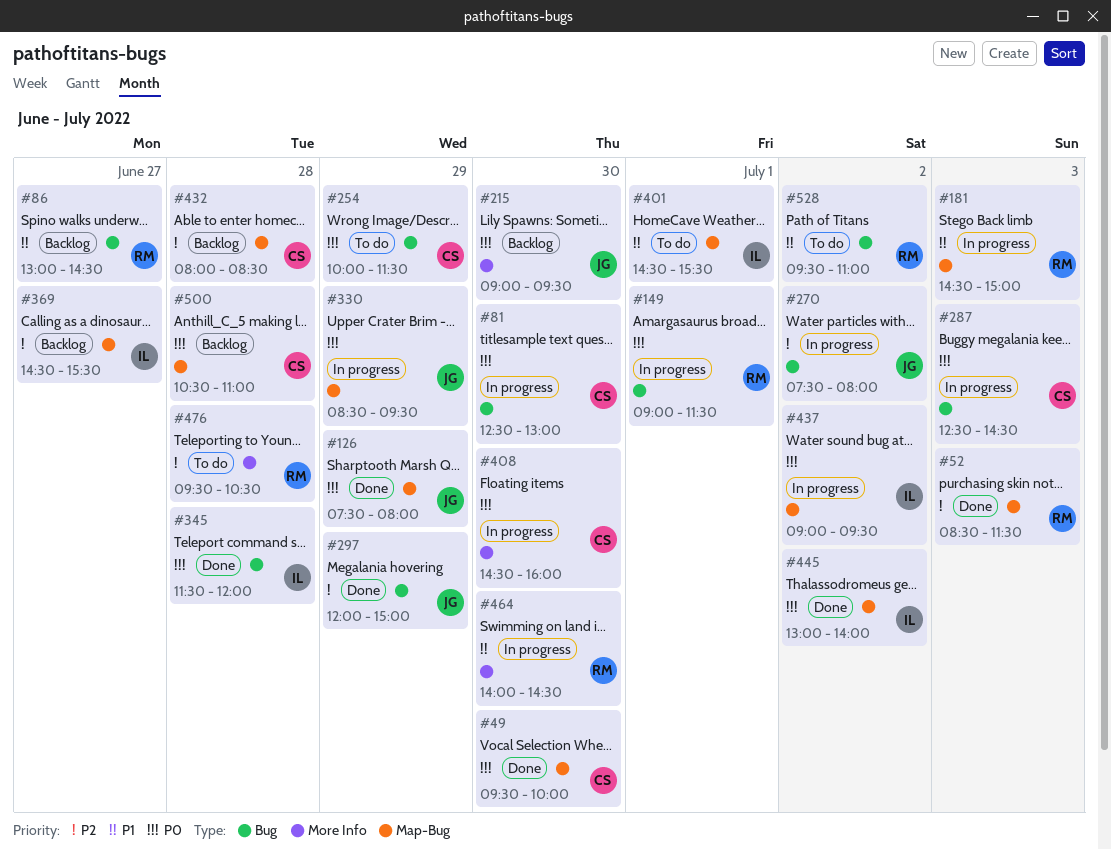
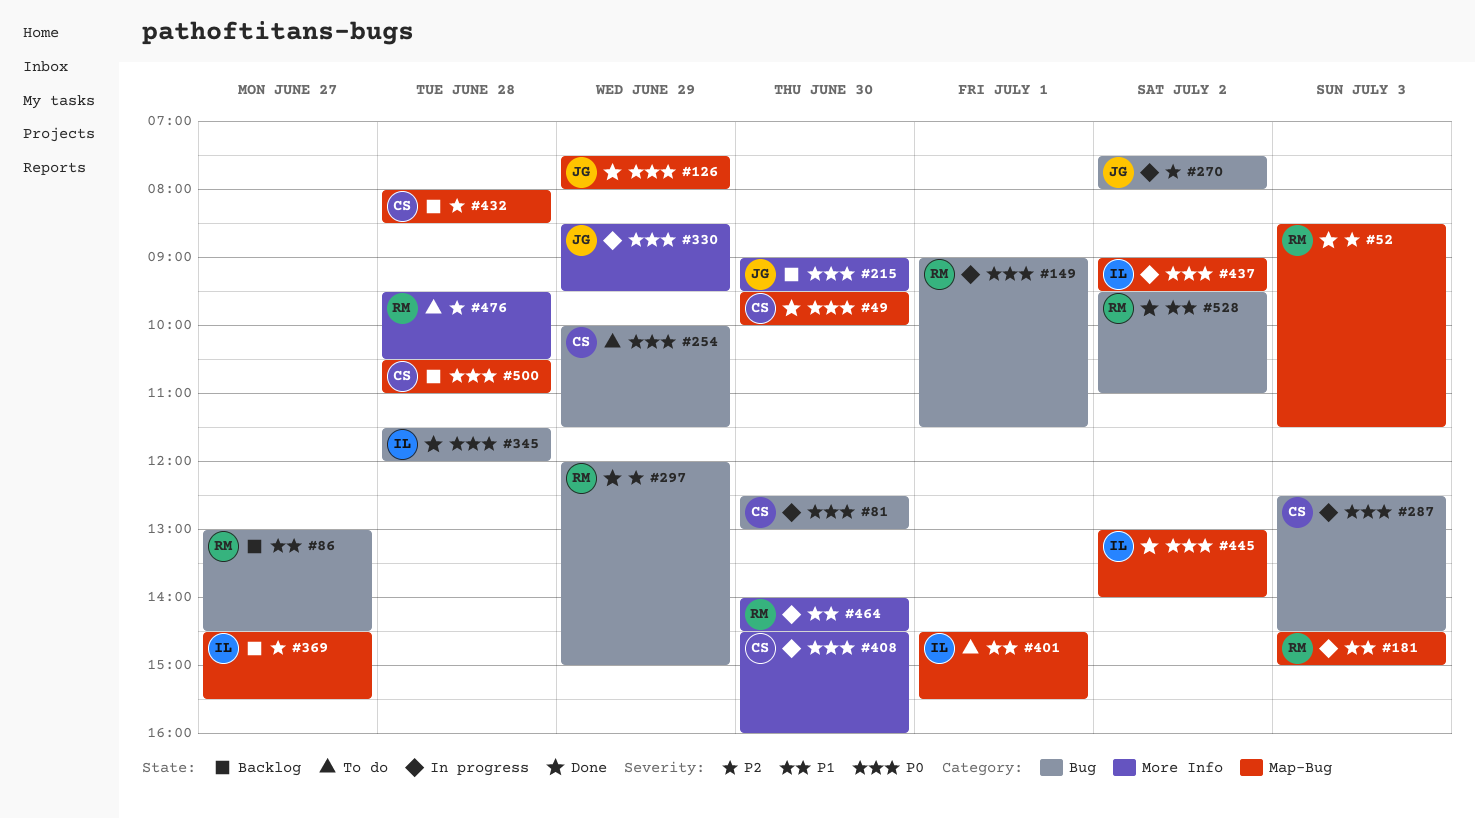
#297, owner: JG -> RM
#330, label: Map-Bug -> More Info
#528, status: To do -> Done

